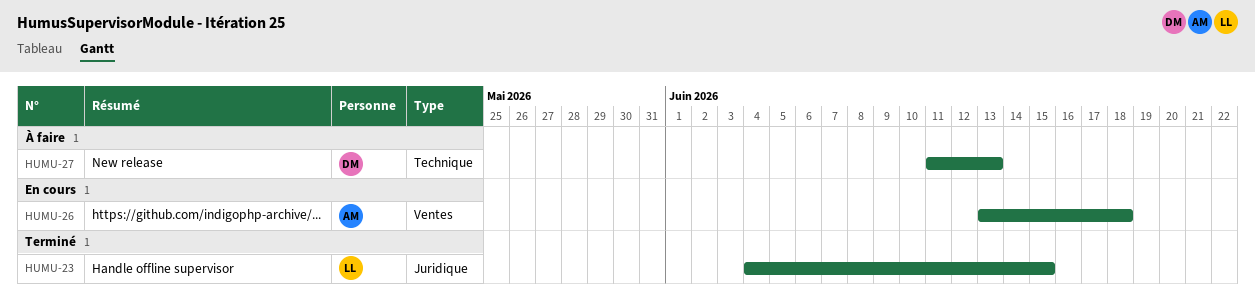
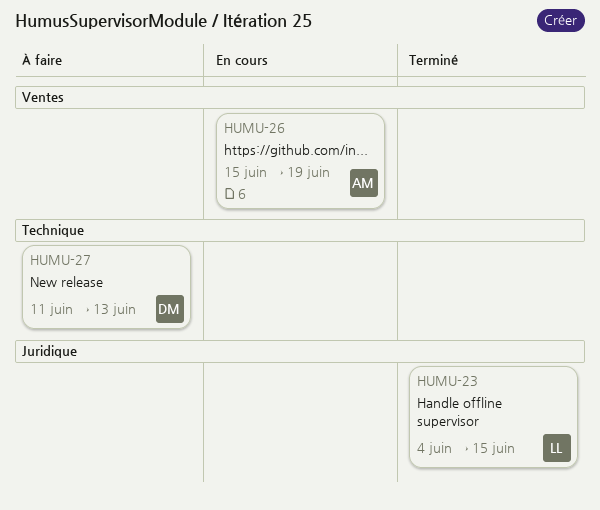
HUMU-26, start: Jun 13 -> Jun 15
HUMU-26, due: Jun 18 -> Jun 19

